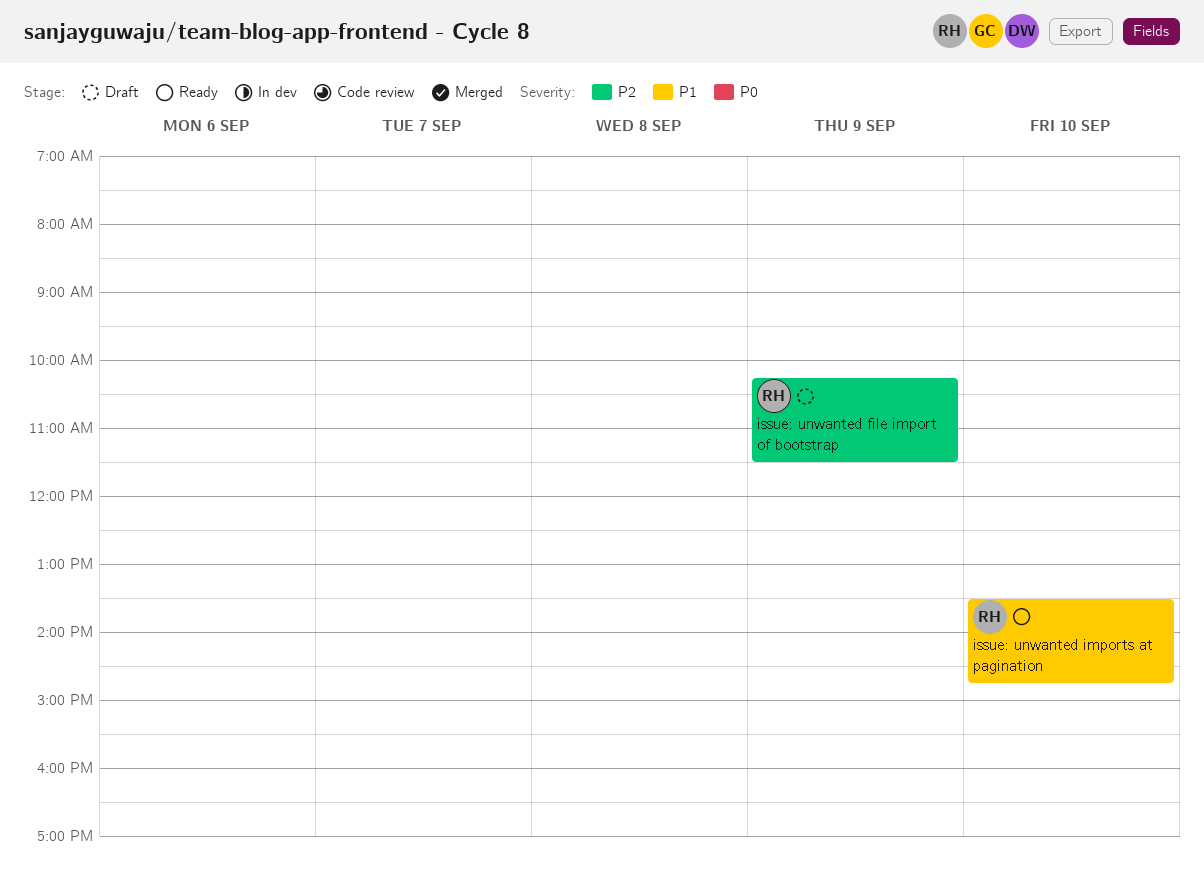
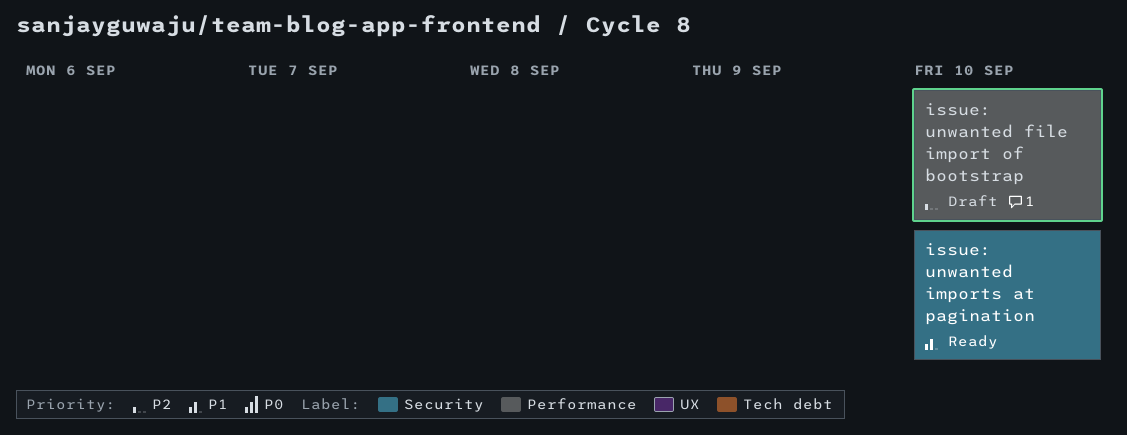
issue: unwanted file import of bootstrap, day: Sep 9 -> Sep 10

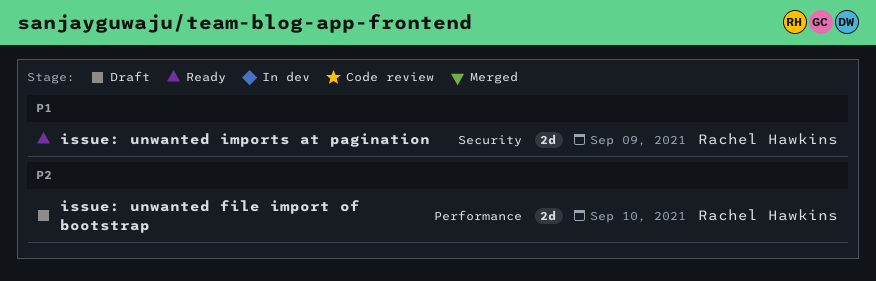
issue: unwanted imports at pagination, day: Sep 10 -> Sep 9

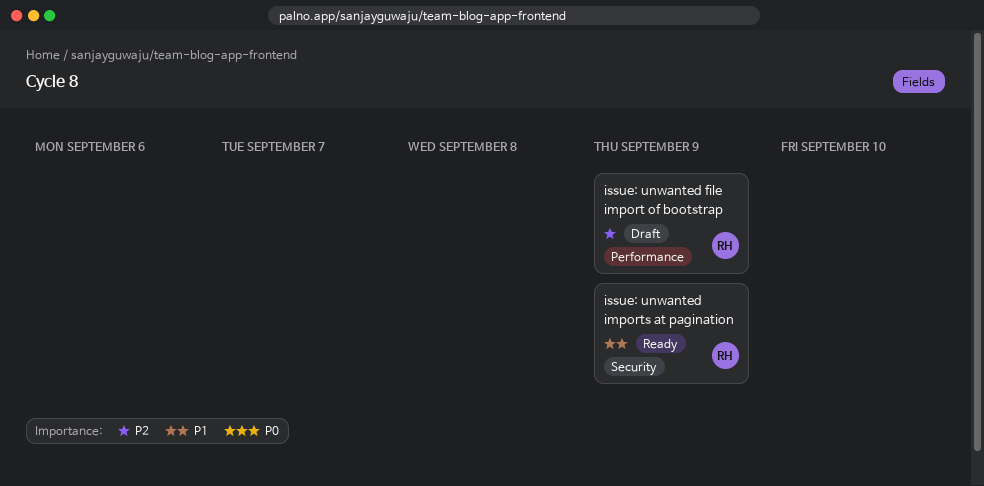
issue: unwanted file import of bootstrap, day: Sep 10 -> Sep 9

